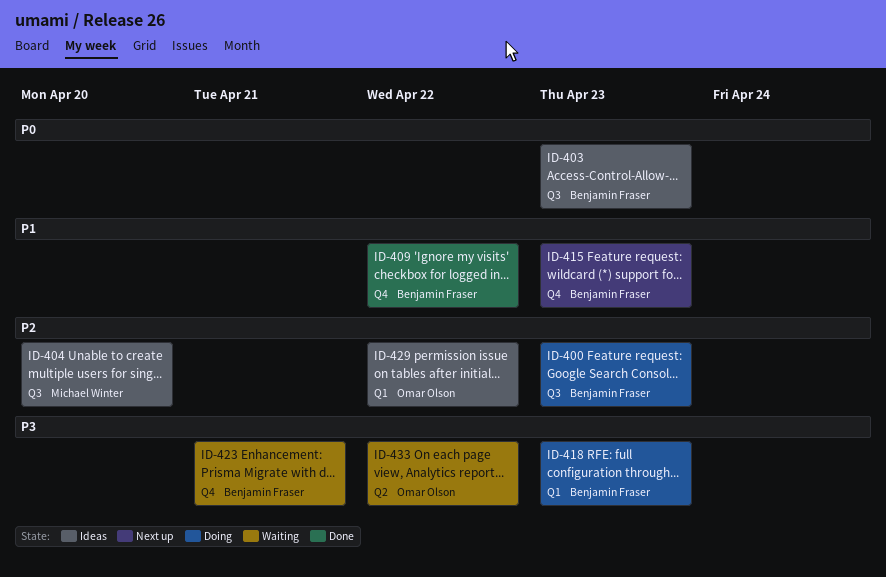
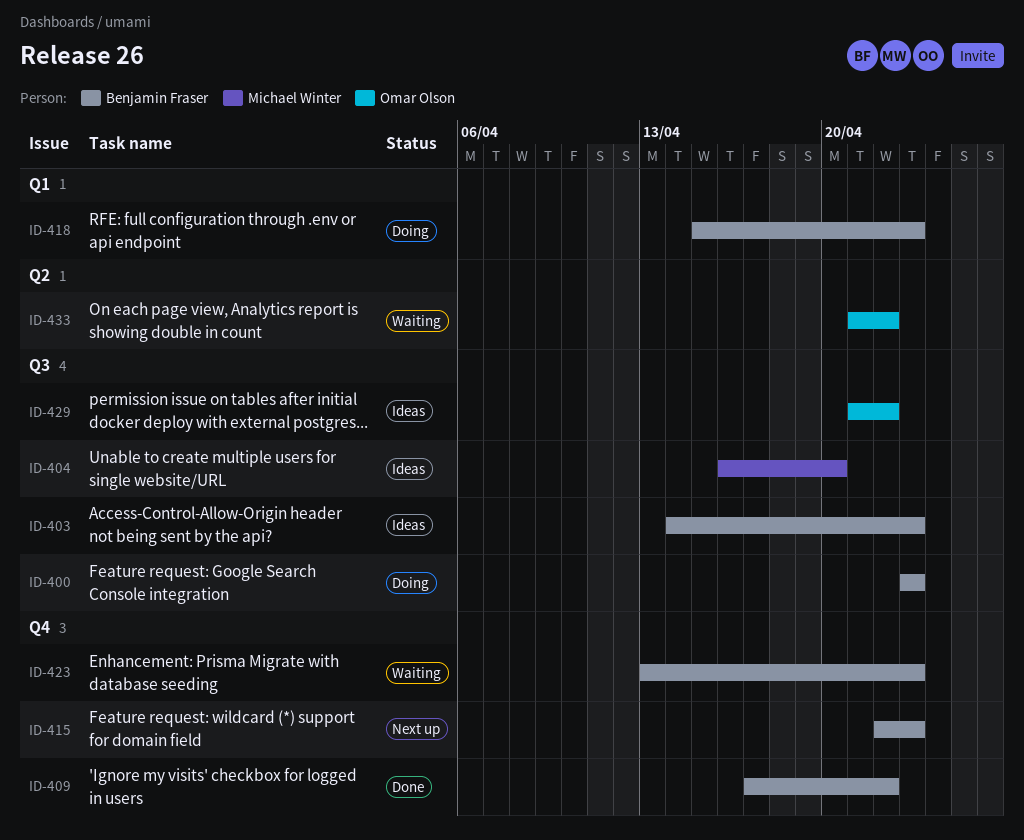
ID-423, due: Apr 21 -> Apr 23
ID-429, label: Q1 -> Q3

